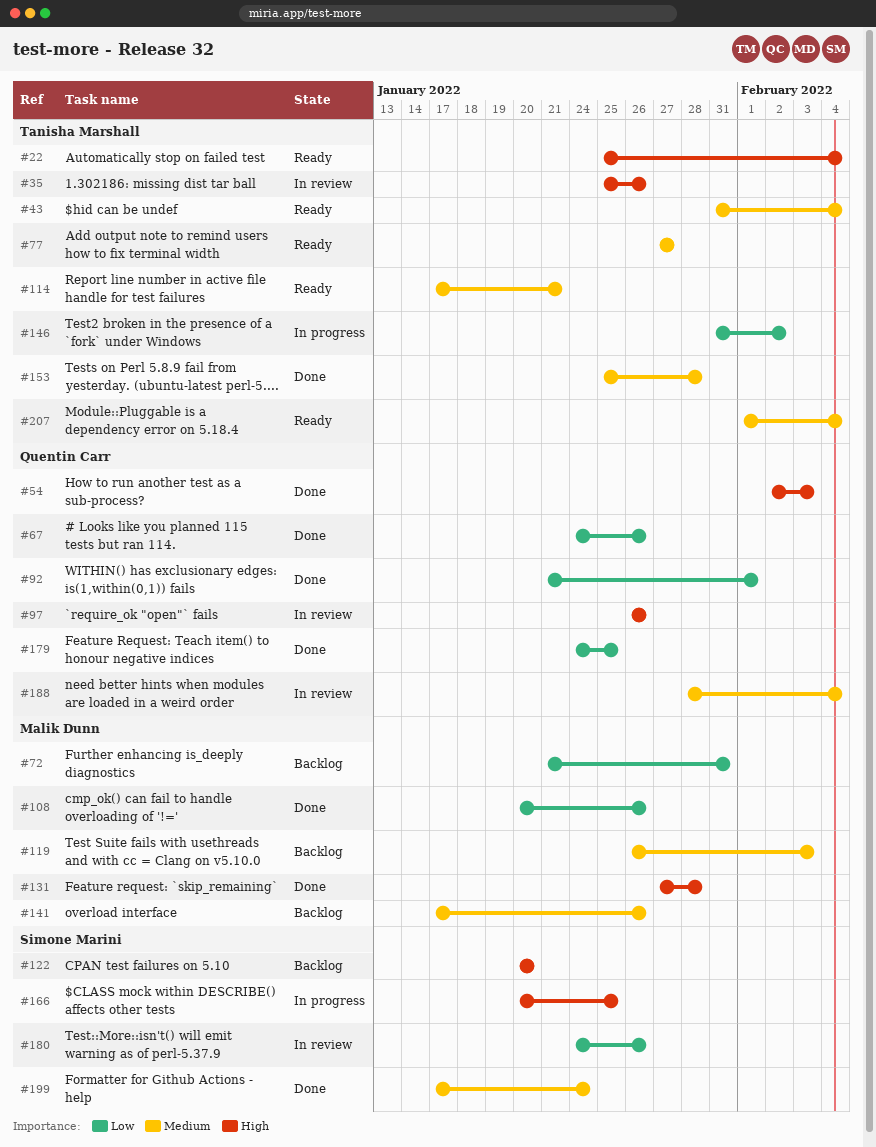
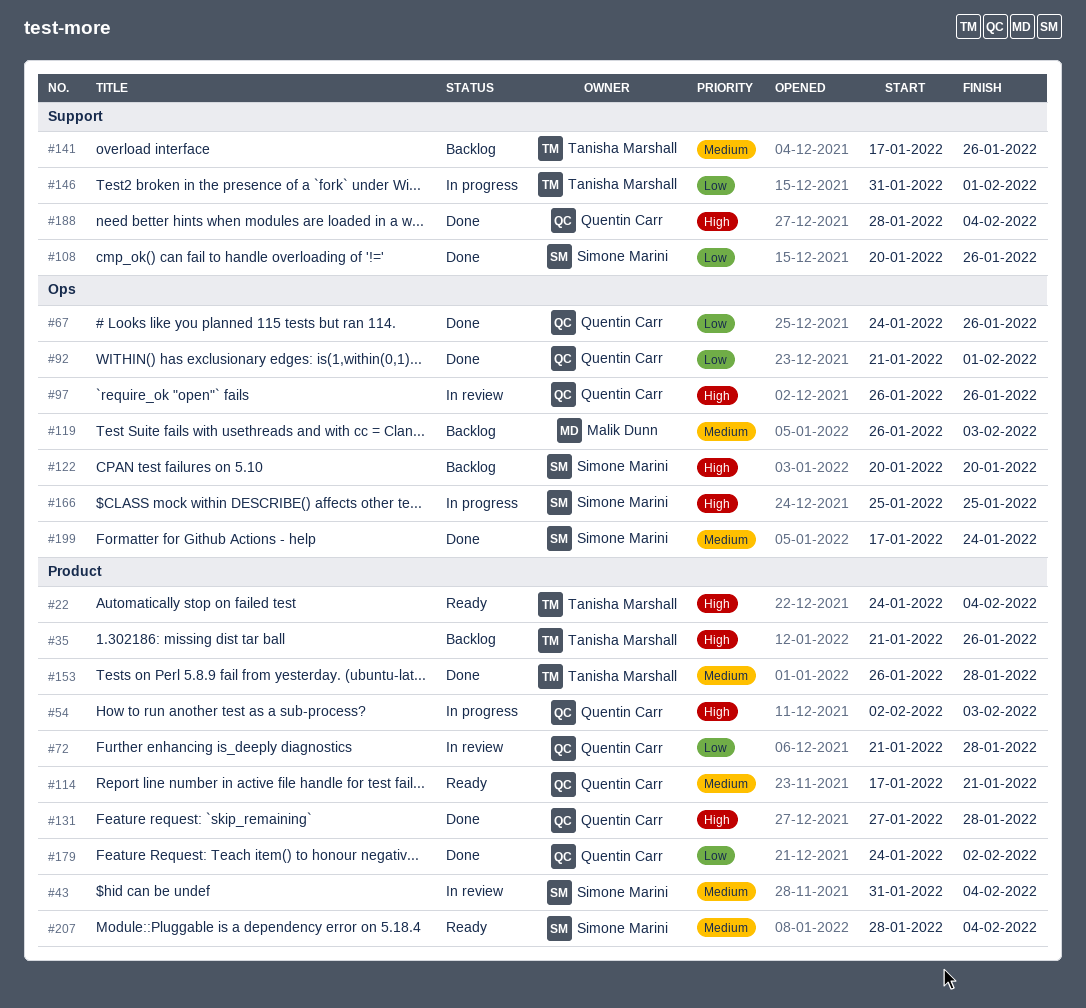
#22, start: Jan 25 -> Jan 24
#35, status: In review -> Backlog
#35, start: Jan 25 -> Jan 21
#43, status: Ready -> In review
#43, owner: Tanisha Marshall -> Simone Marini
#54, status: Done -> In progress
#72, status: Backlog -> In review
#72, owner: Malik Dunn -> Quentin Carr
#72, due: Jan 31 -> Jan 28
#77: present -> none
#108, owner: Malik Dunn -> Simone Marini
#114, owner: Tanisha Marshall -> Quentin Carr
#131, owner: Malik Dunn -> Quentin Carr
#141, owner: Malik Dunn -> Tanisha Marshall
#146, due: Feb 2 -> Feb 1
#153, start: Jan 25 -> Jan 26
#166, start: Jan 20 -> Jan 25
#179, due: Jan 25 -> Feb 2
#180: present -> none
#188, status: In review -> Done
#188, priority: Medium -> High
#207, owner: Tanisha Marshall -> Simone Marini
#207, start: Feb 1 -> Jan 28

